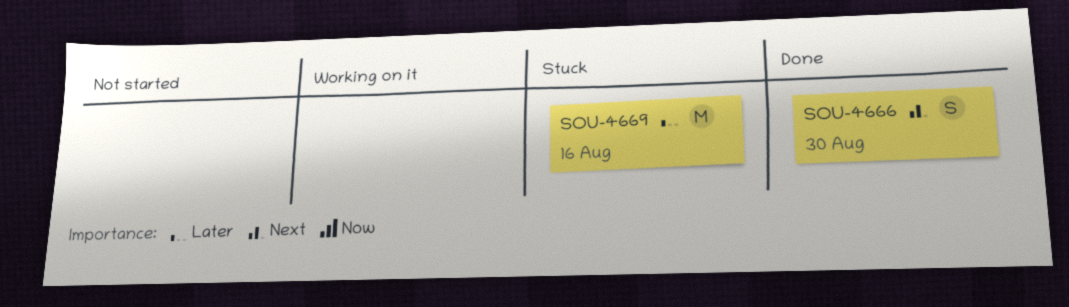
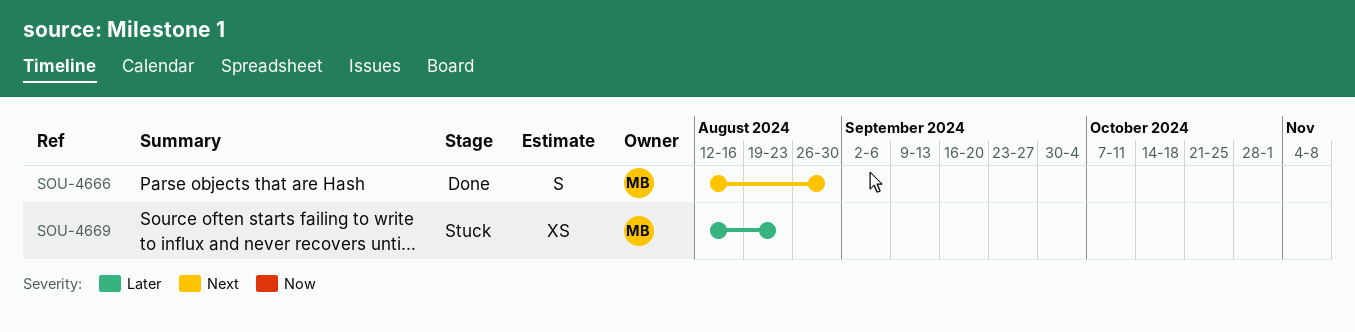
SOU-4669, estimate: M -> XS
SOU-4669, due: Aug 16 -> Aug 23

